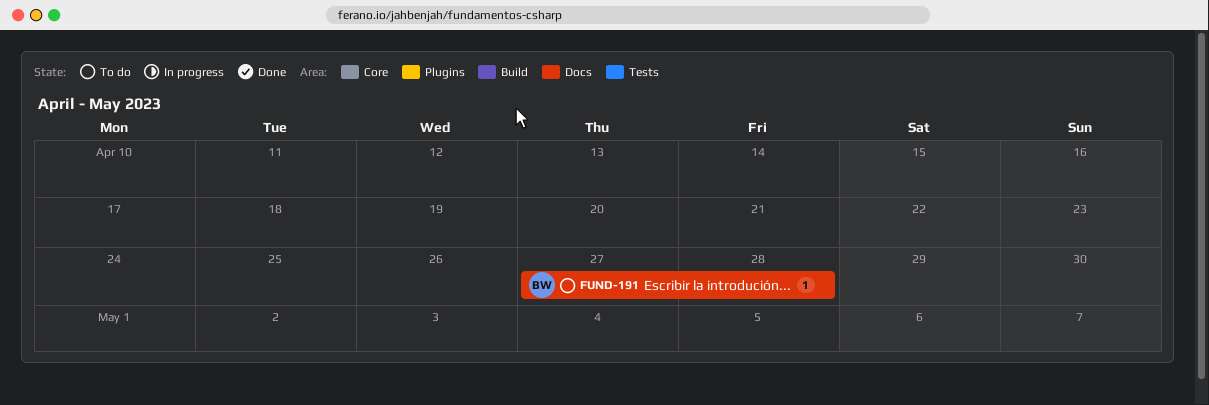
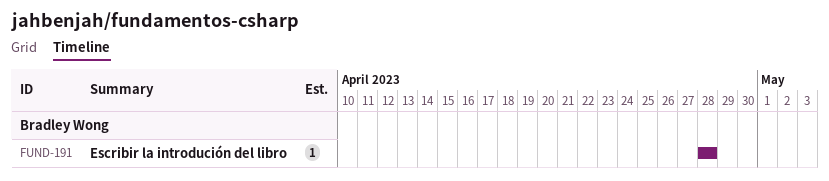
FUND-191, start: Apr 27 -> Apr 28

